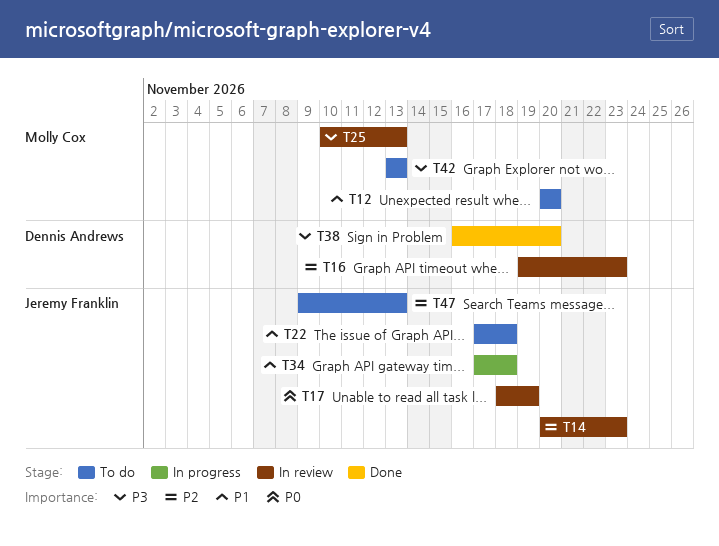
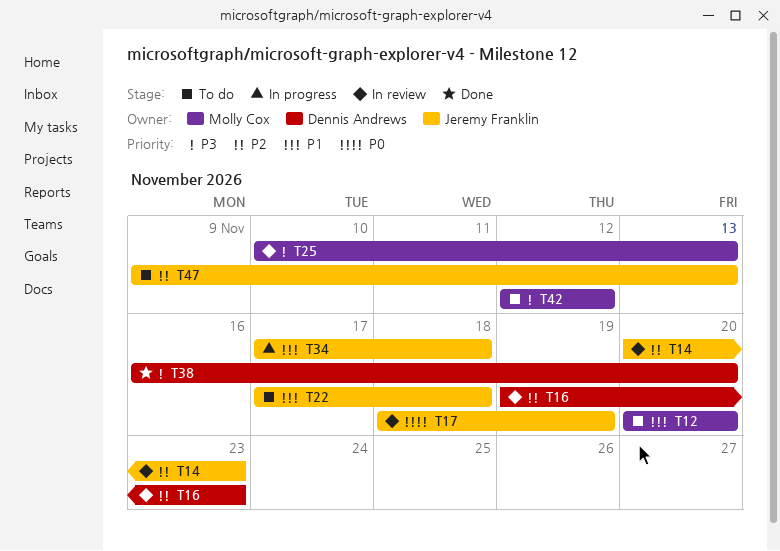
T42, start: Nov 13 -> Nov 12
T42, due: Nov 13 -> Nov 12

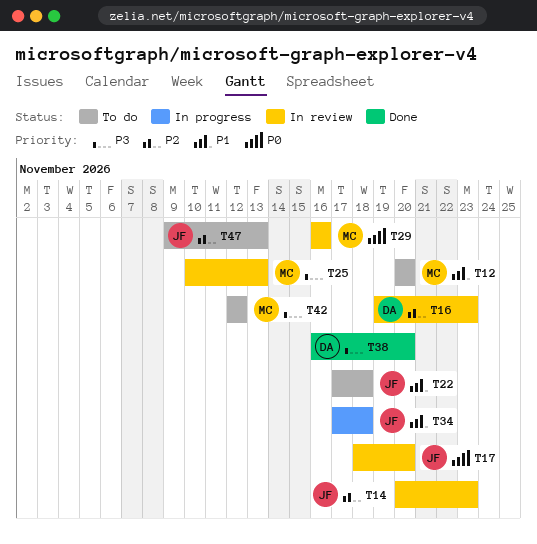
T17, due: Nov 19 -> Nov 20
T29: none -> present

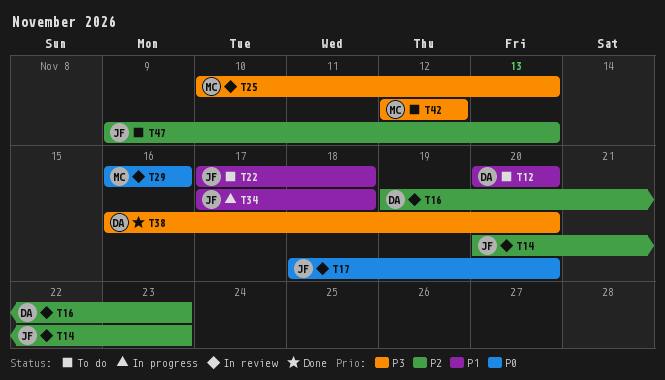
T12, owner: MC -> DA

